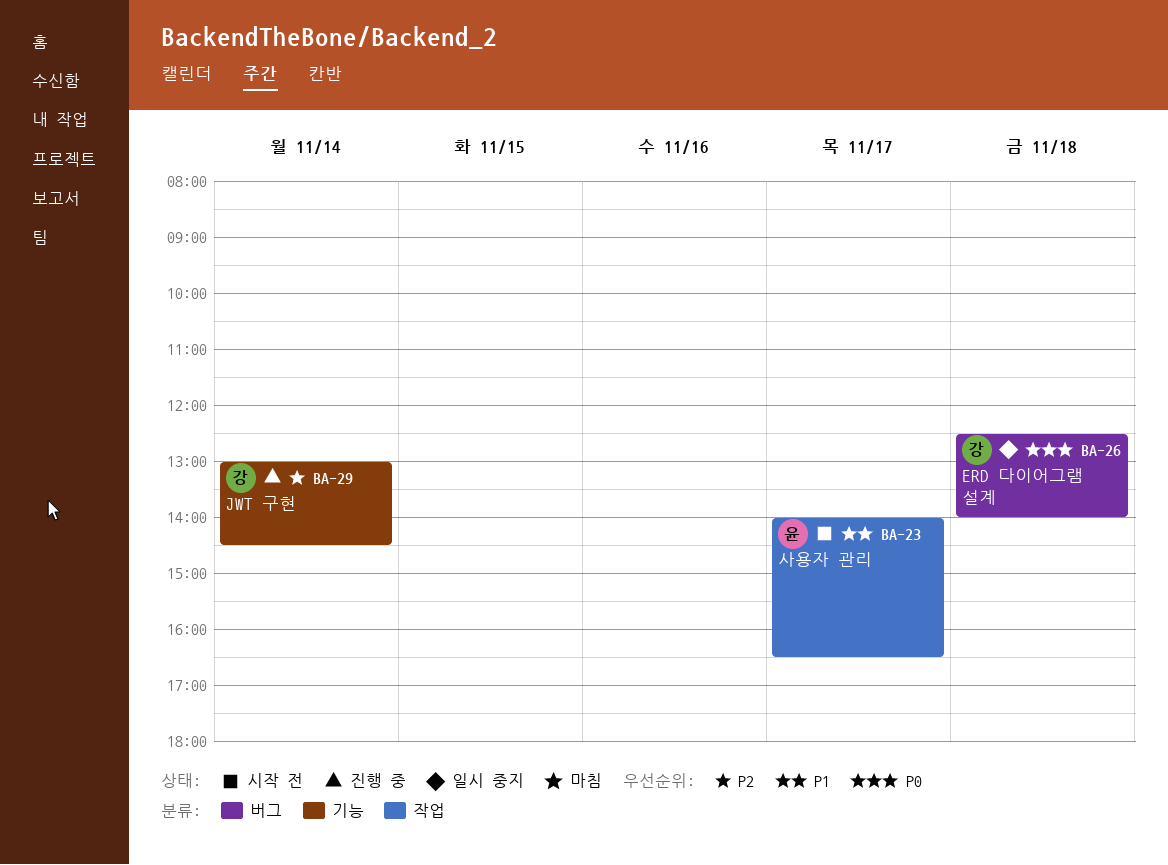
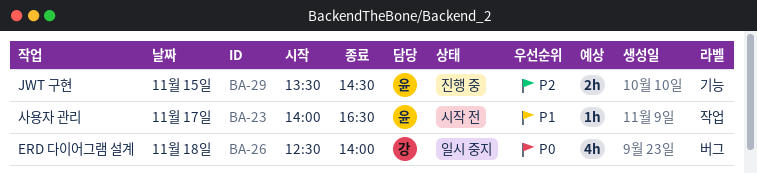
BA-29, owner: 강 -> 윤
BA-29, day: Nov 14 -> Nov 15
BA-29, begins: 13:00 -> 13:30

